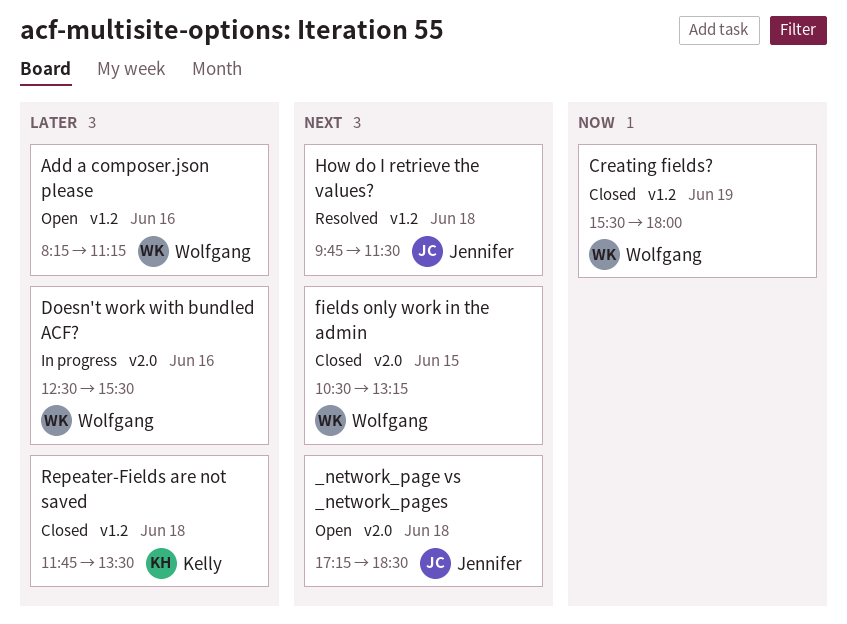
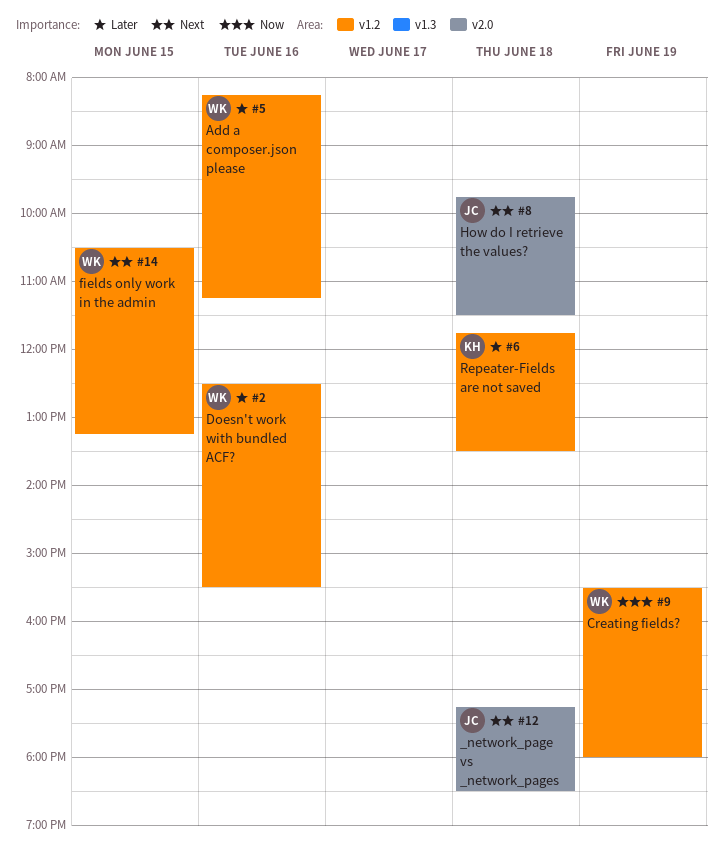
Doesn't work with bundled ACF?, label: v2.0 -> v1.2
fields only work in the admin, label: v2.0 -> v1.2
How do I retrieve the values?, label: v1.2 -> v2.0

